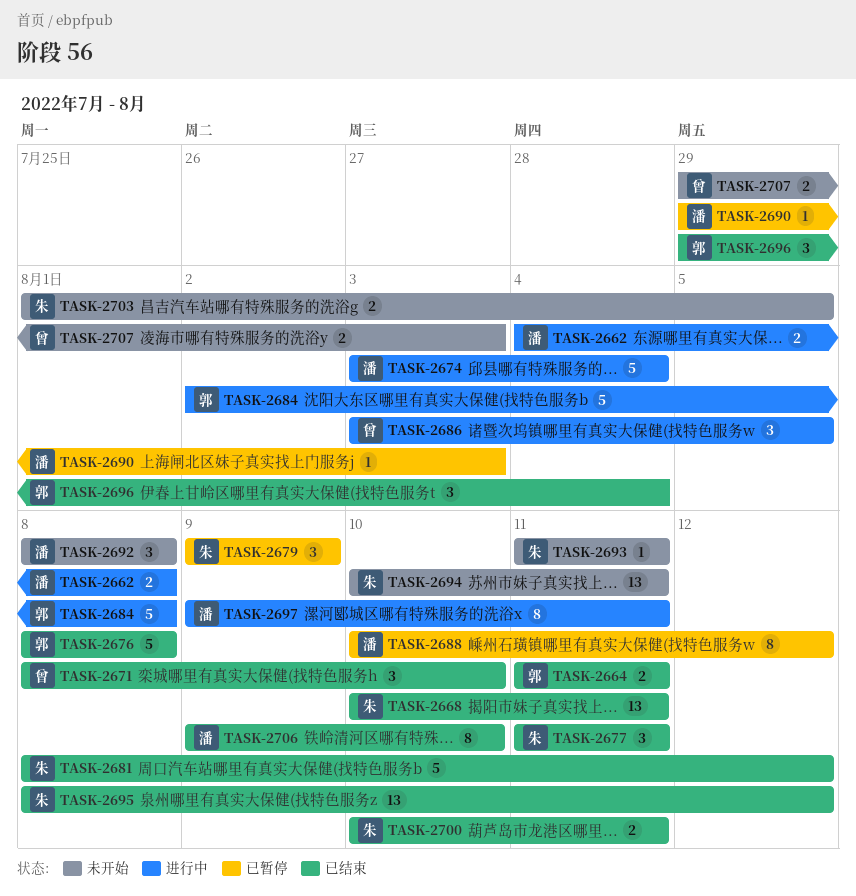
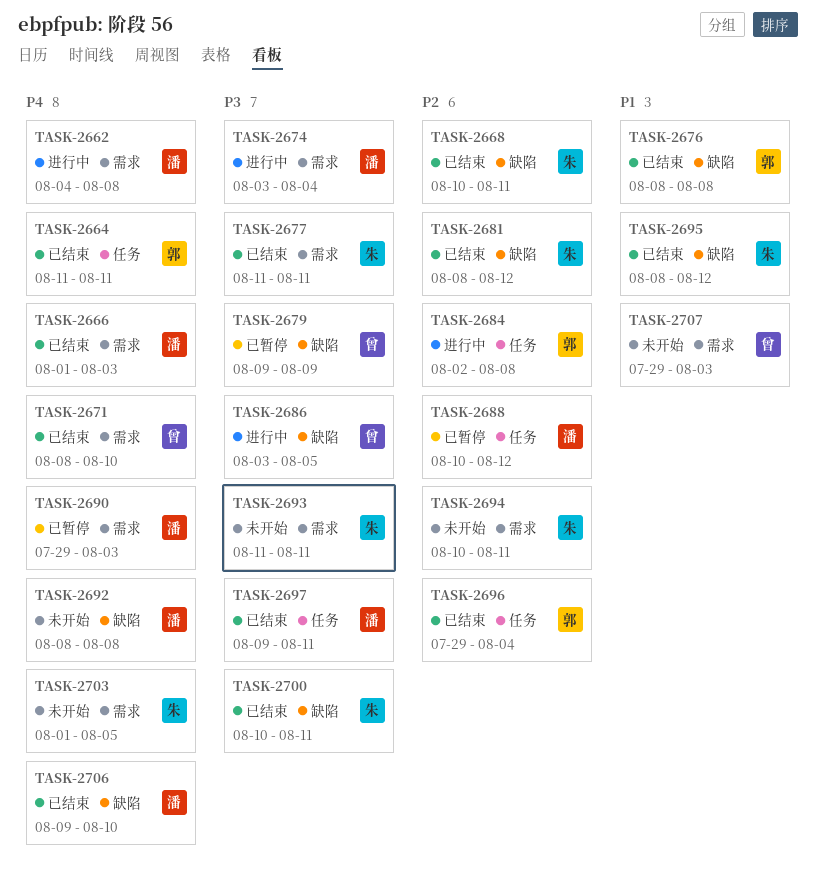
TASK-2666: none -> present
TASK-2679, owner: 朱 -> 曾
TASK-2697, status: 进行中 -> 已结束

